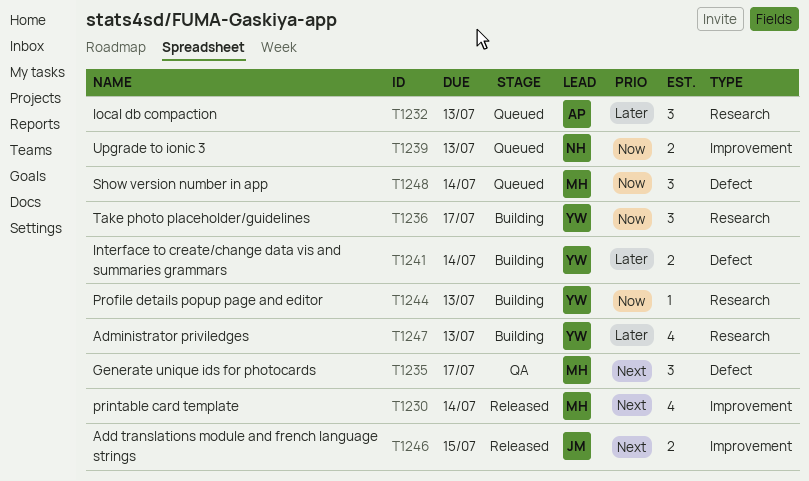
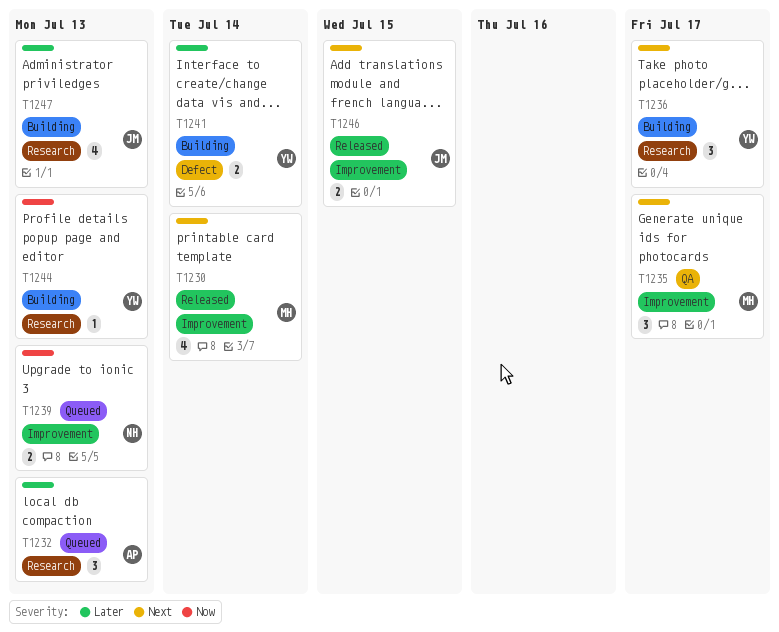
T1235, label: Defect -> Improvement
T1236, priority: Now -> Next
T1247, owner: YW -> JM
T1248: present -> none

